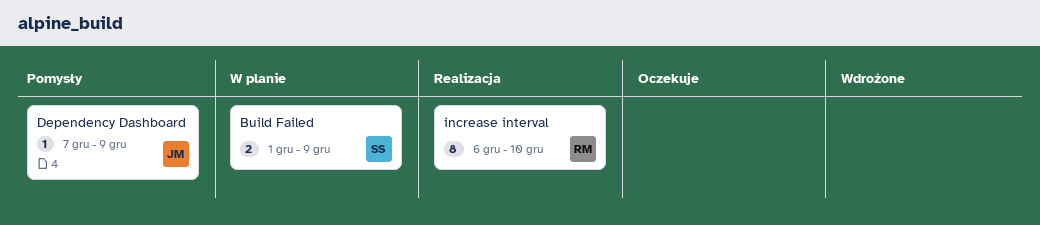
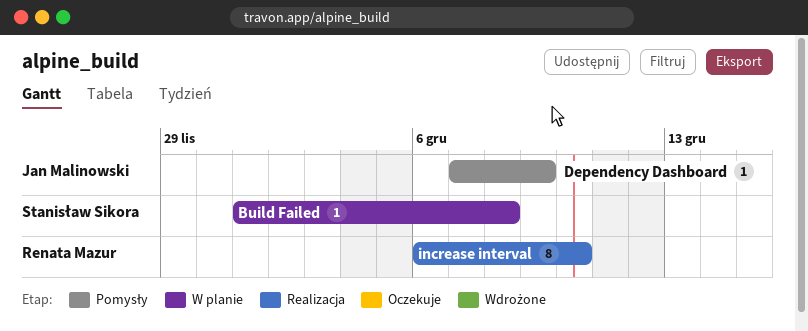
Build Failed, estimate: 2 -> 1
Build Failed, due: Dec 9 -> Dec 8

